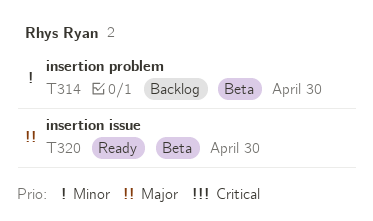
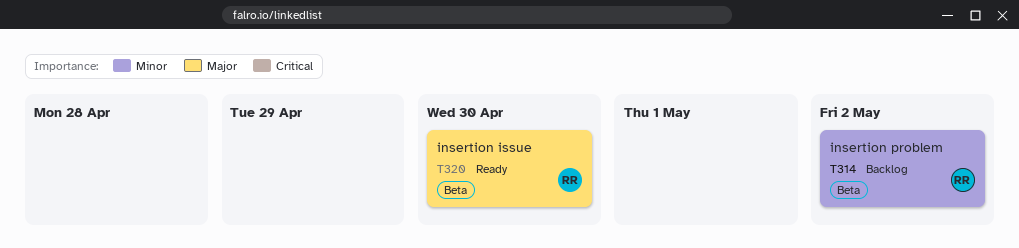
T314, due: Apr 30 -> May 2

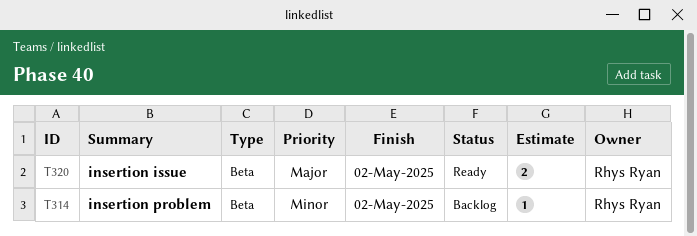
T320, due: Apr 30 -> May 2

